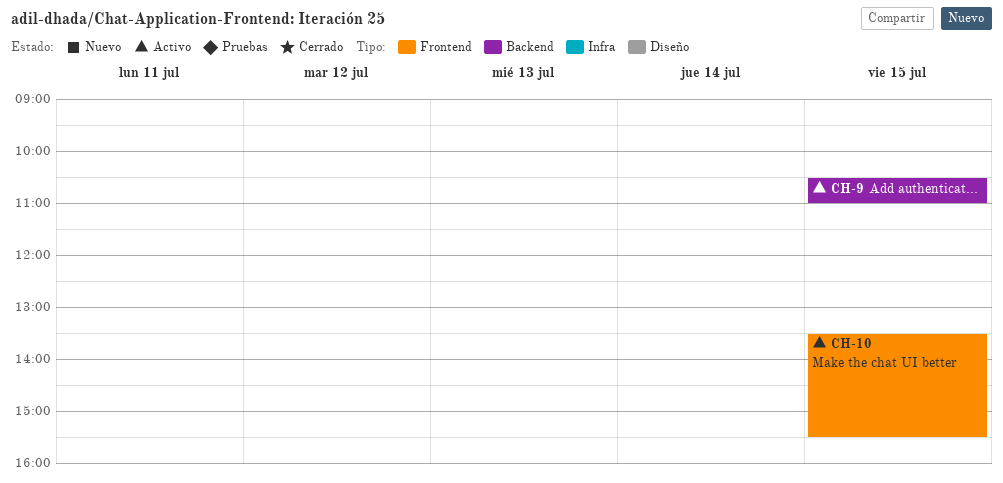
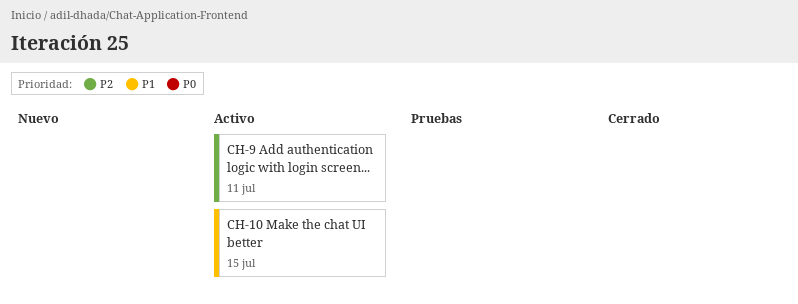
CH-9, day: Jul 15 -> Jul 11

